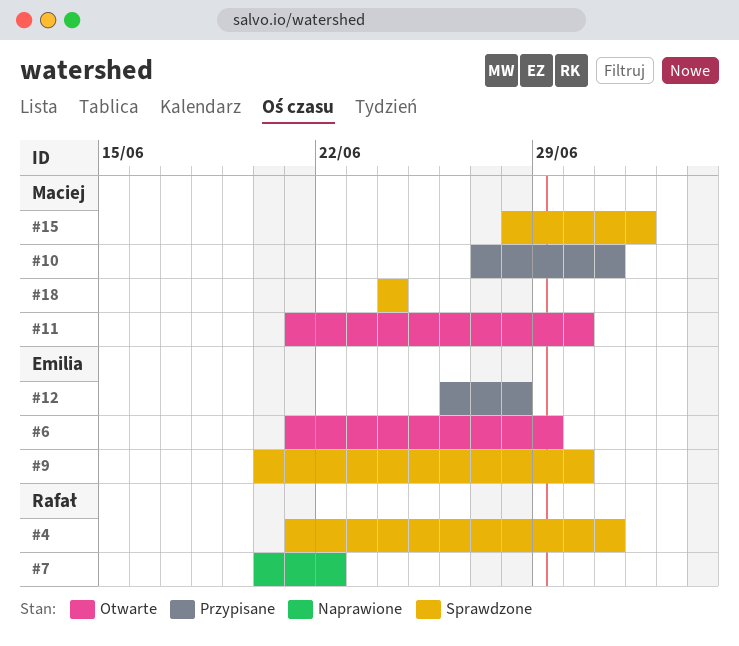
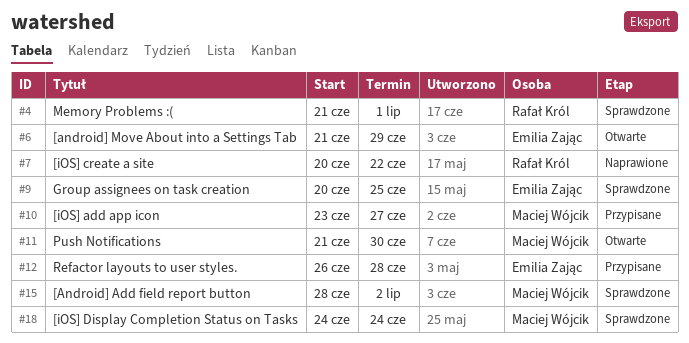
#9, due: Jun 30 -> Jun 25
#10, start: Jun 27 -> Jun 23
#10, due: Jul 1 -> Jun 27

